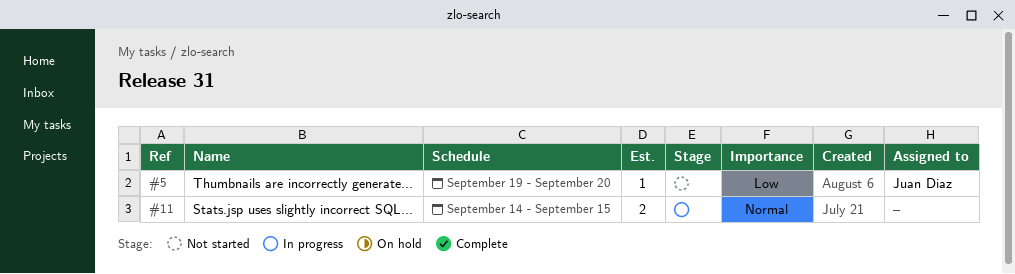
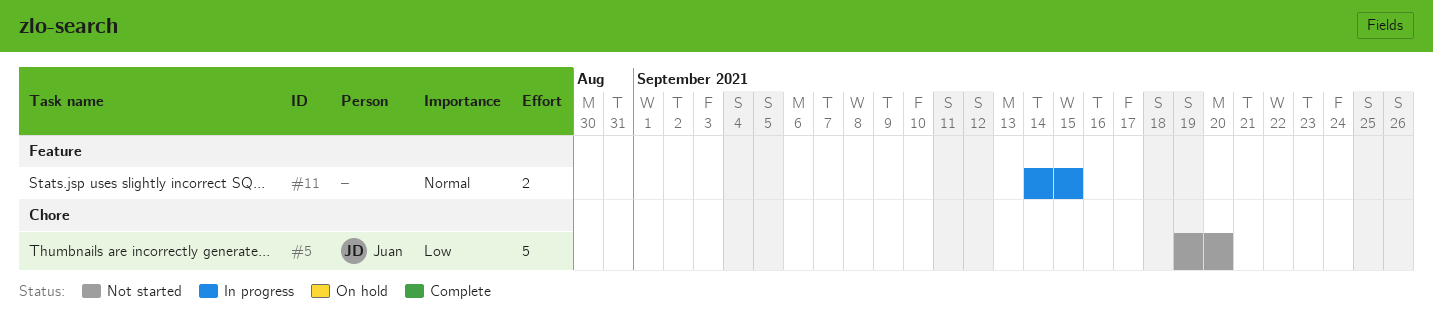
#5, estimate: 1 -> 5

